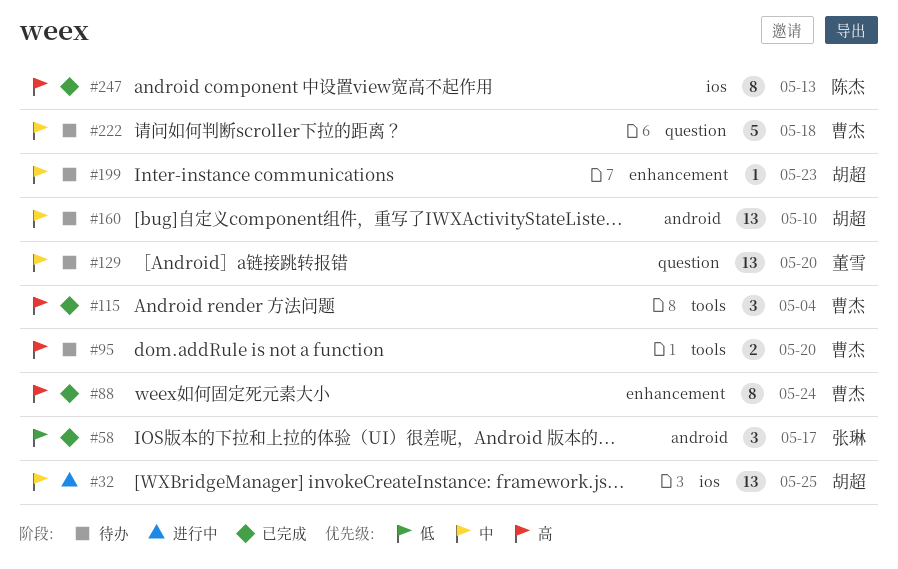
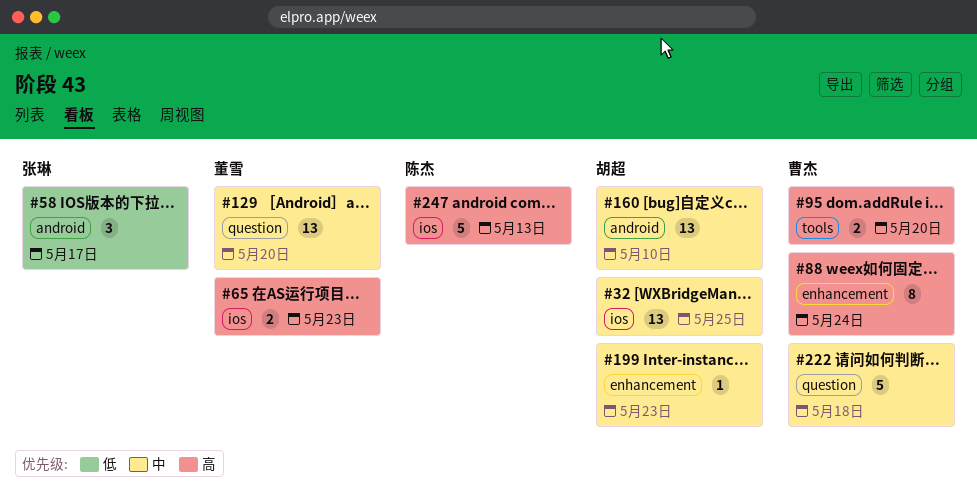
#65: none -> present
#115: present -> none
#247, estimate: 8 -> 5

